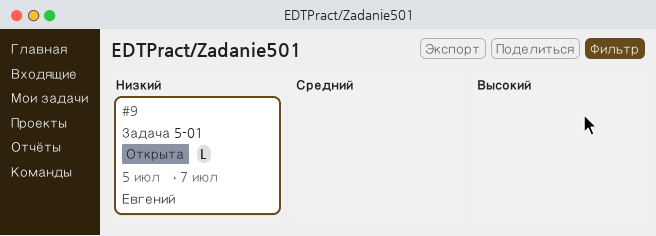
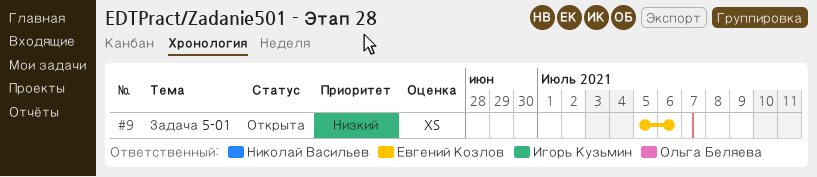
#9, estimate: L -> XS
#9, due: Jul 7 -> Jul 6

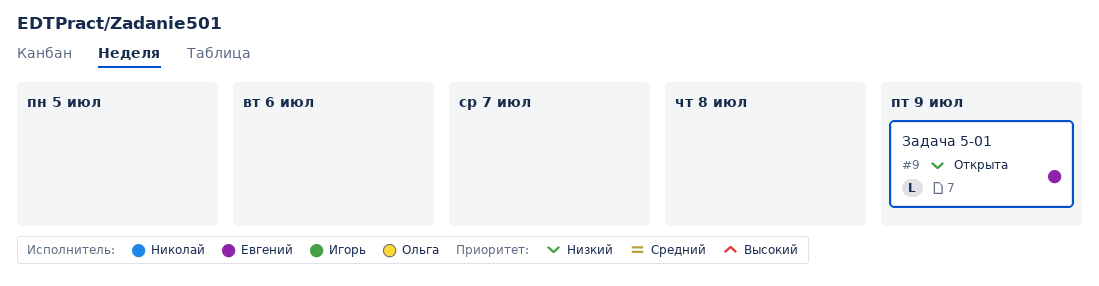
#9, estimate: XS -> L
#9, due: Jul 6 -> Jul 9

